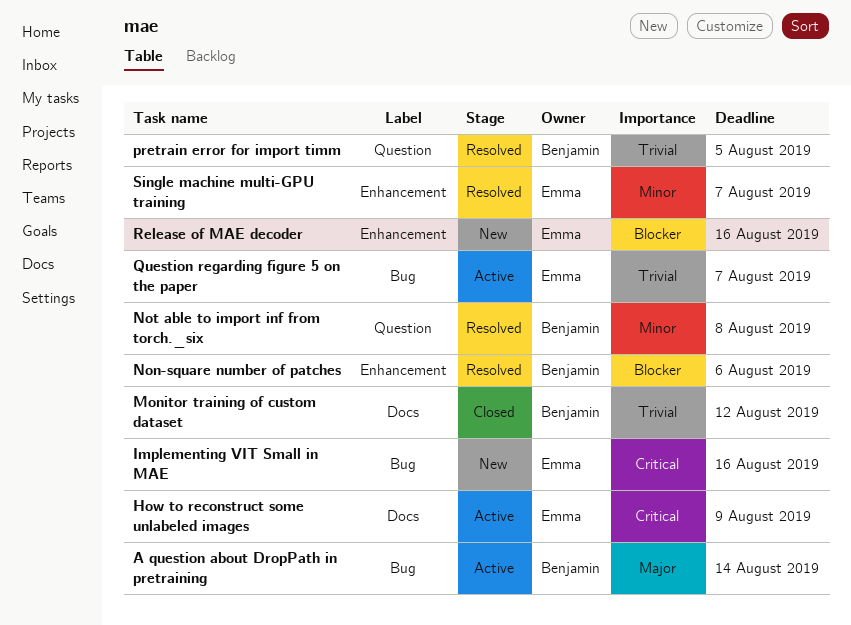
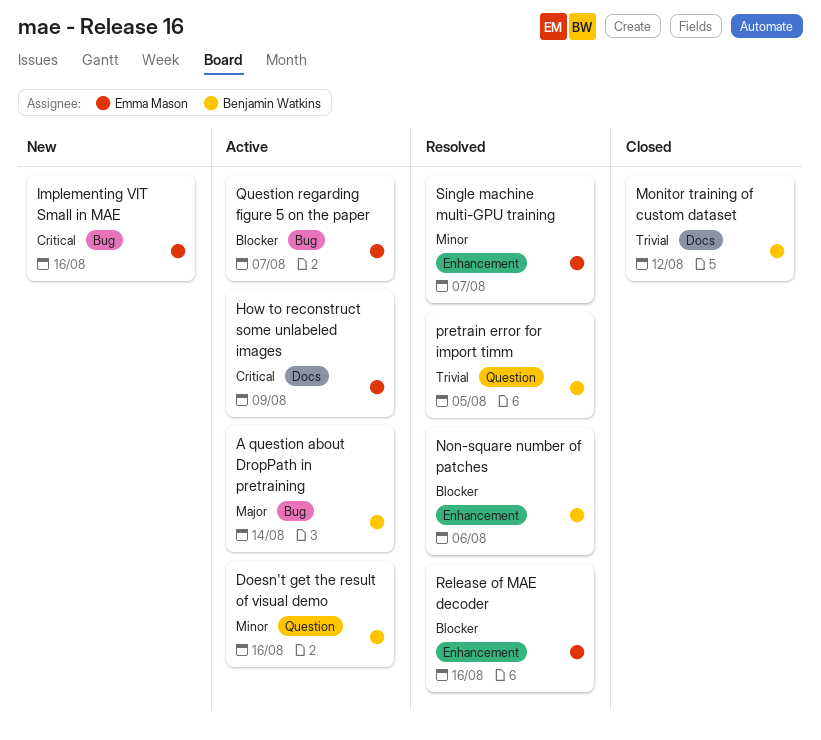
Doesn't get the result of visual demo: none -> present
Not able to import inf from torch._six: present -> none
Question regarding figure 5 on the paper, priority: Trivial -> Blocker
Release of MAE decoder, status: New -> Resolved

